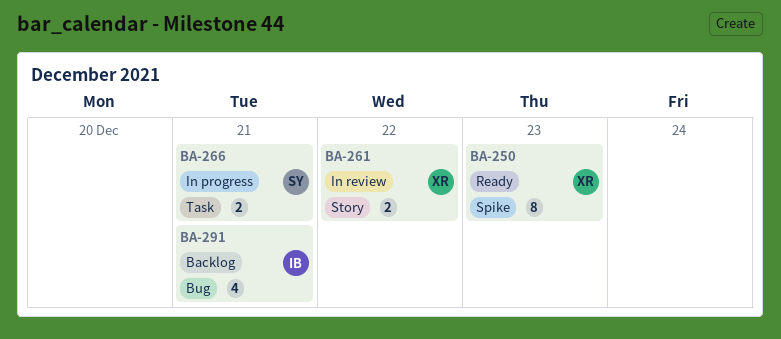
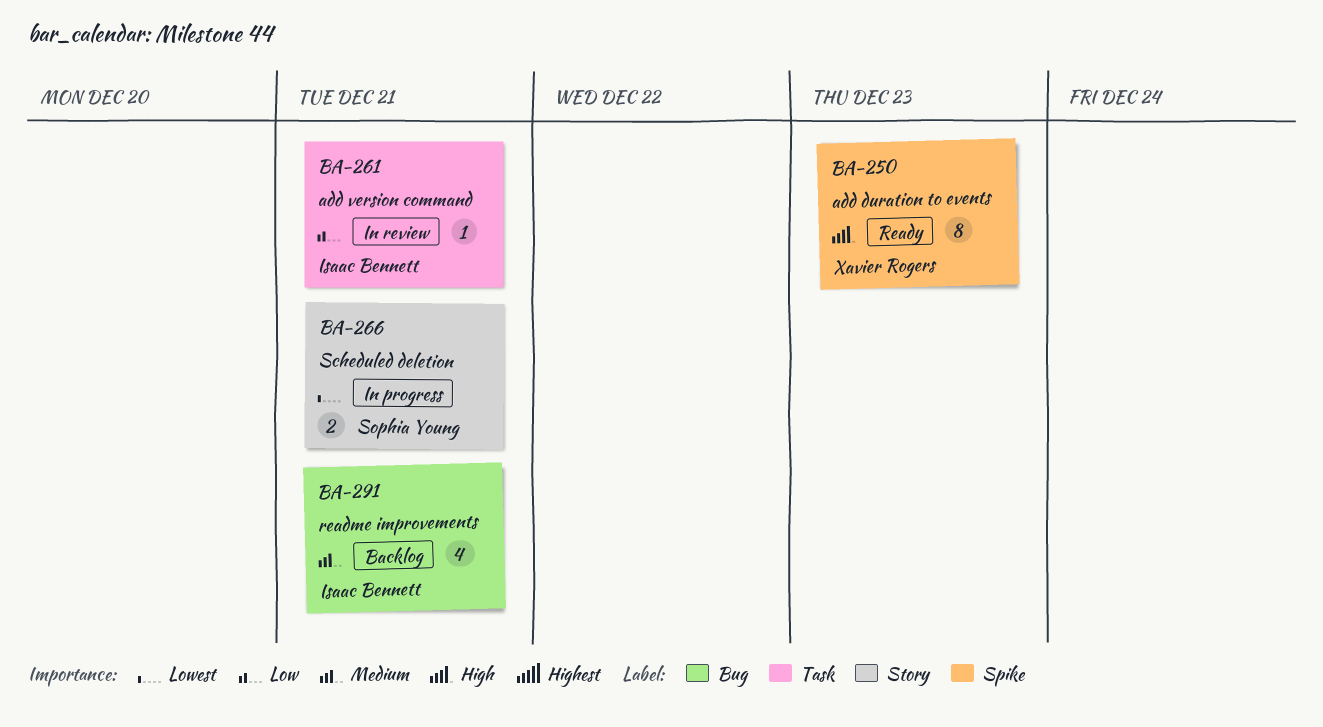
BA-261, owner: Xavier Rogers -> Isaac Bennett
BA-261, label: Story -> Task
BA-261, estimate: 2 -> 1
BA-261, due: Dec 22 -> Dec 21
BA-266, label: Task -> Story

